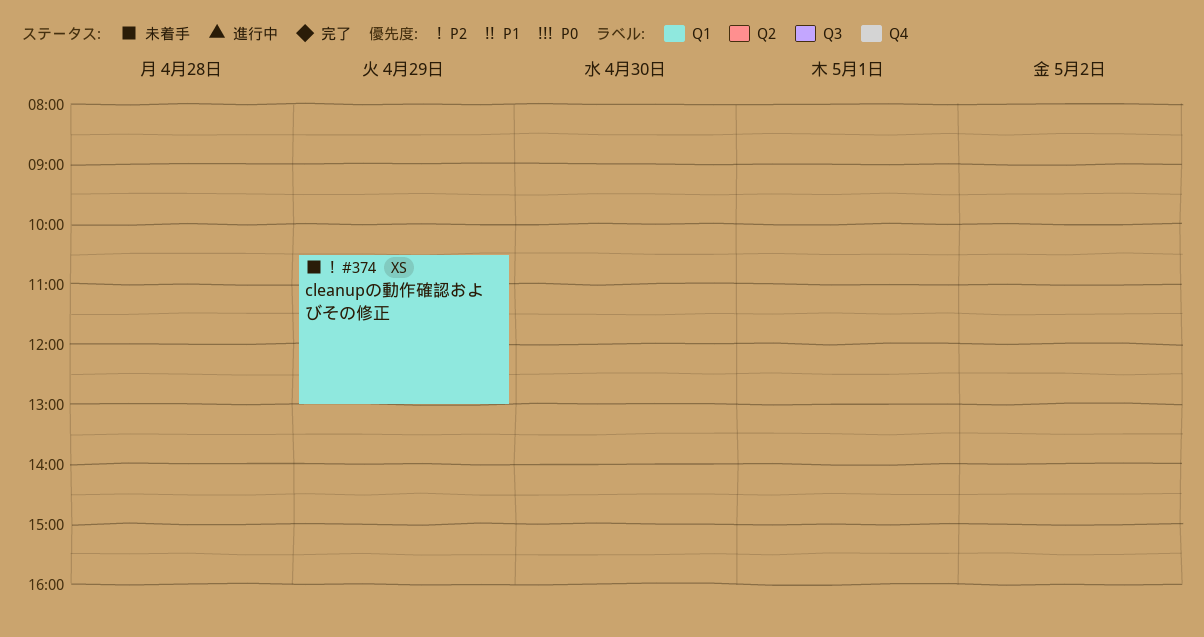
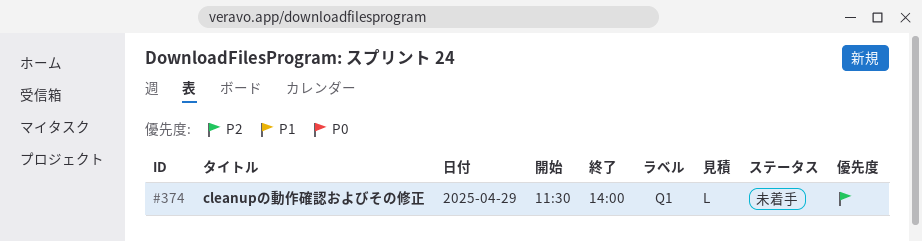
#374, estimate: XS -> L
#374, begins: 10:30 -> 11:30
#374, ends: 13:00 -> 14:00

